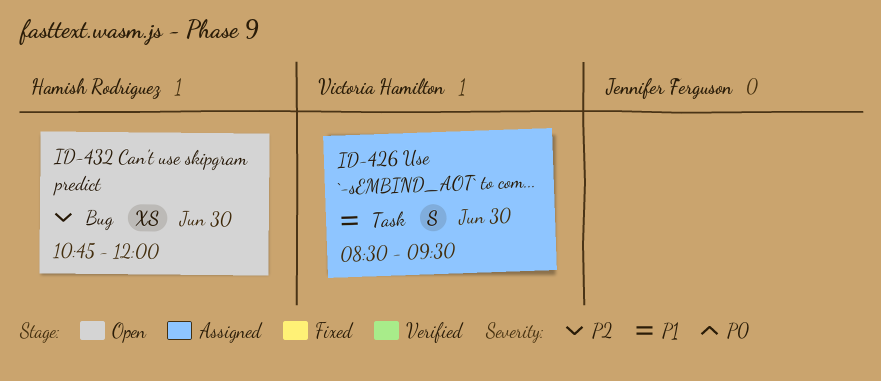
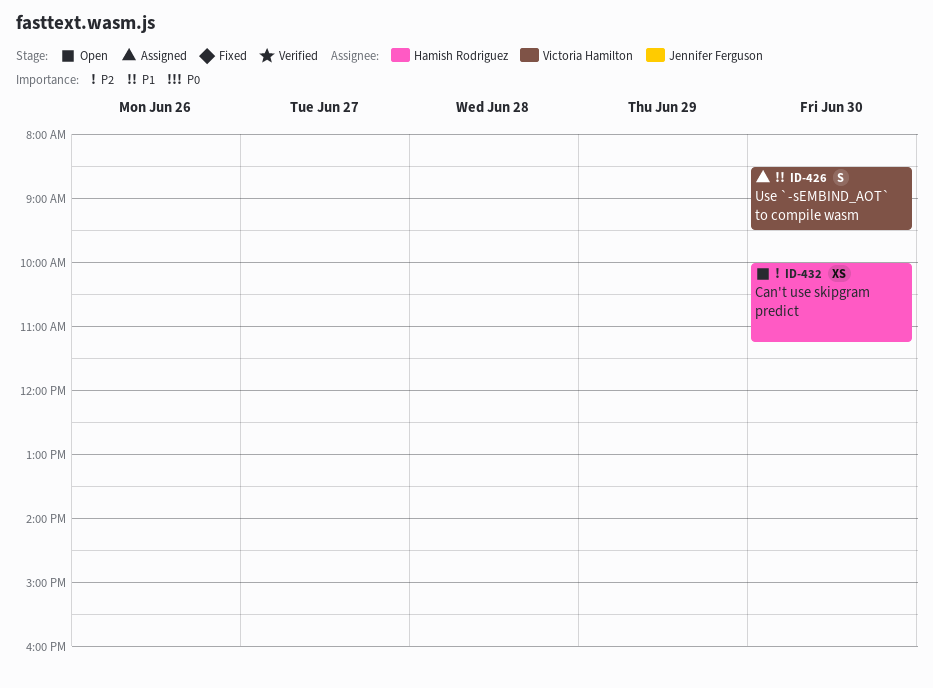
ID-432, begins: 10:45 -> 10:00
ID-432, ends: 12:00 -> 11:15

